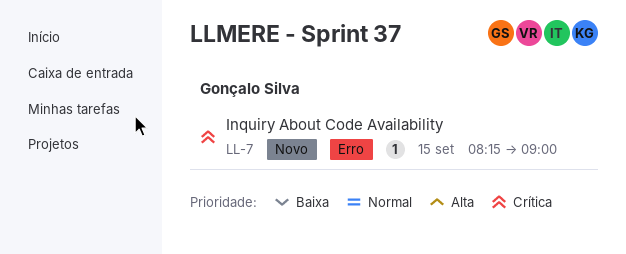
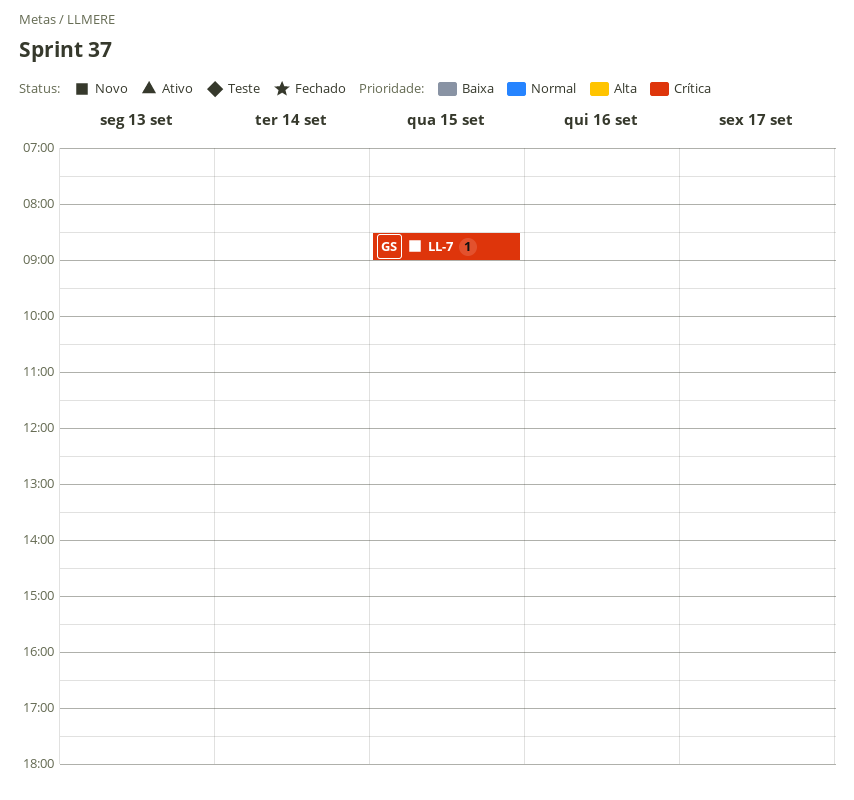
LL-7, begins: 08:15 -> 08:30

